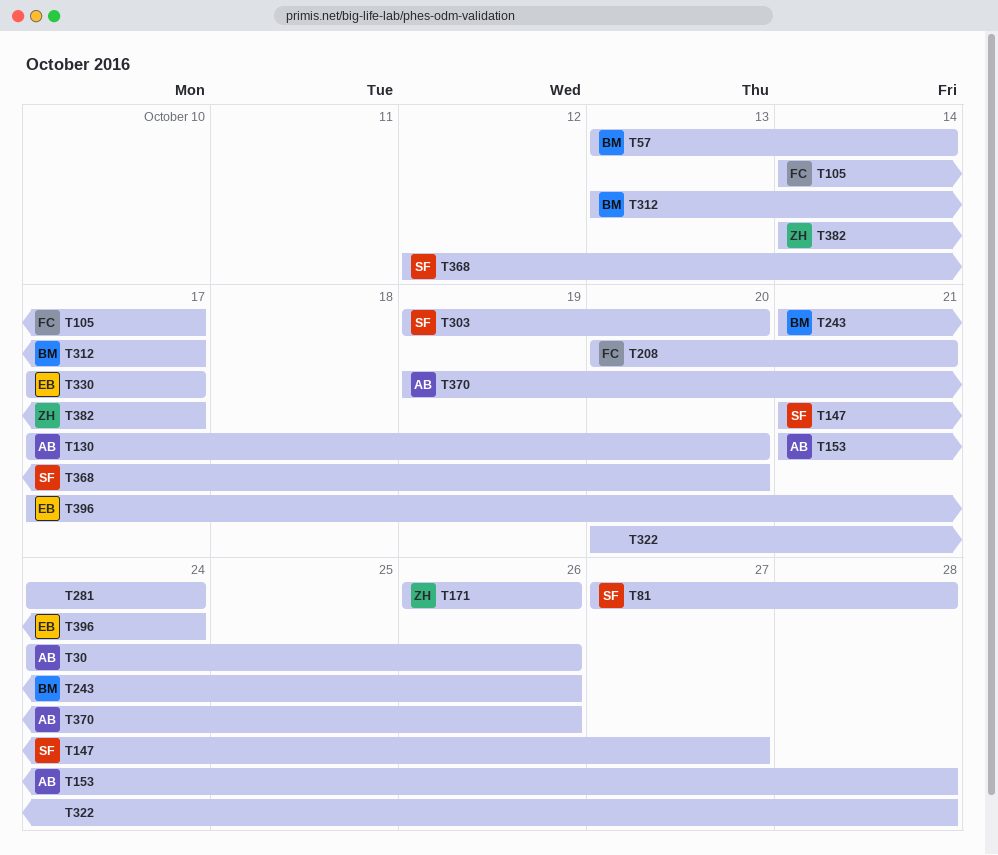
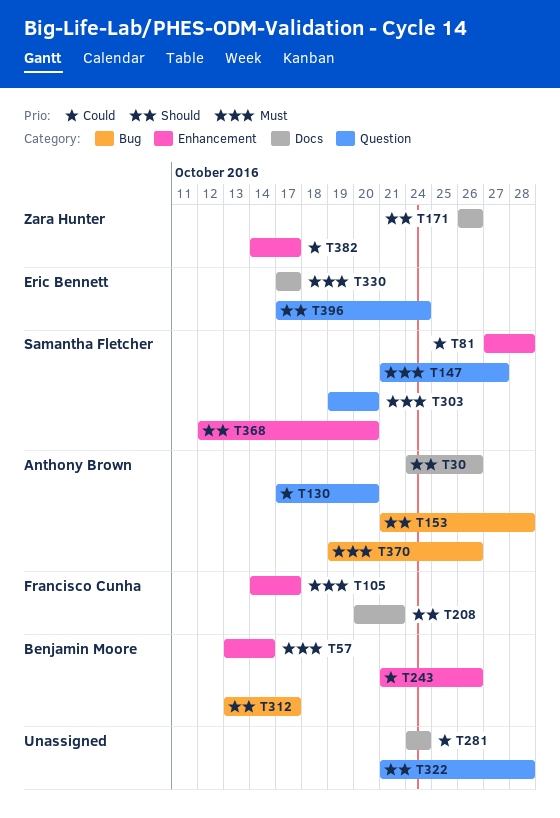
T322, start: Oct 20 -> Oct 21

